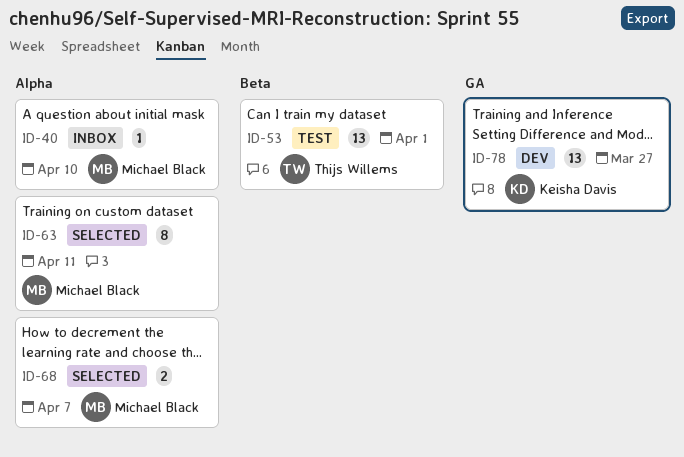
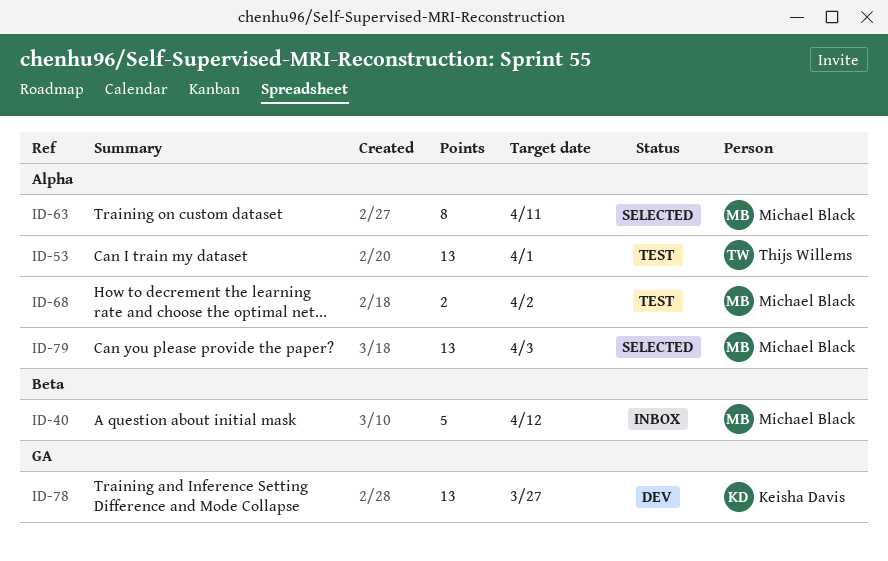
ID-40, label: Alpha -> Beta
ID-40, estimate: 1 -> 5
ID-40, due: Apr 10 -> Apr 12
ID-53, label: Beta -> Alpha
ID-68, status: Selected -> Test
ID-68, due: Apr 7 -> Apr 2
ID-79: none -> present

